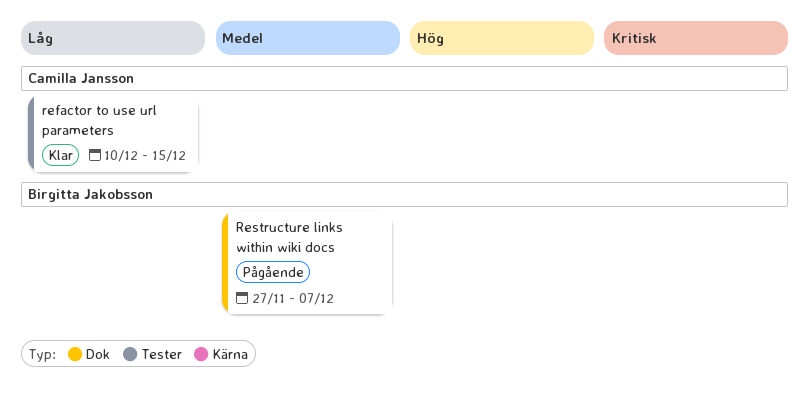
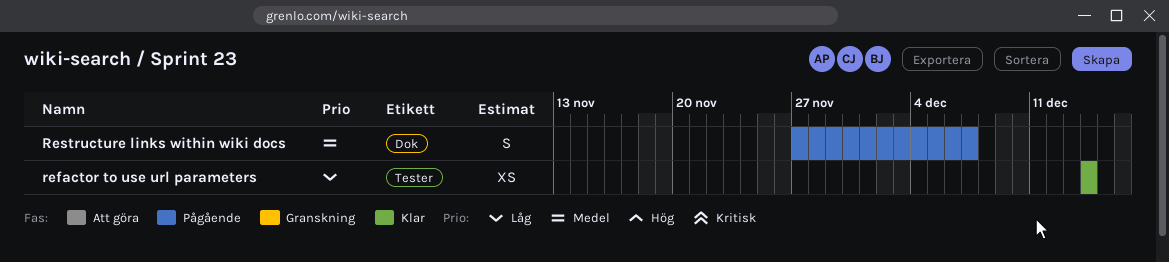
refactor to use url parameters, start: Dec 10 -> Dec 14
refactor to use url parameters, due: Dec 15 -> Dec 14

